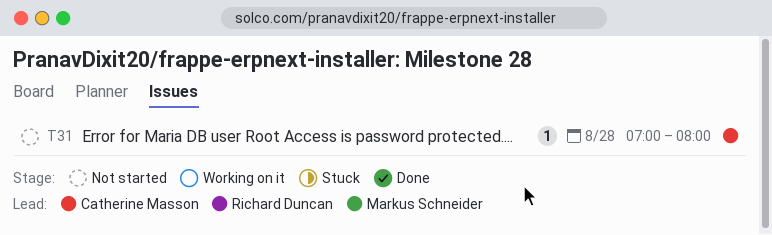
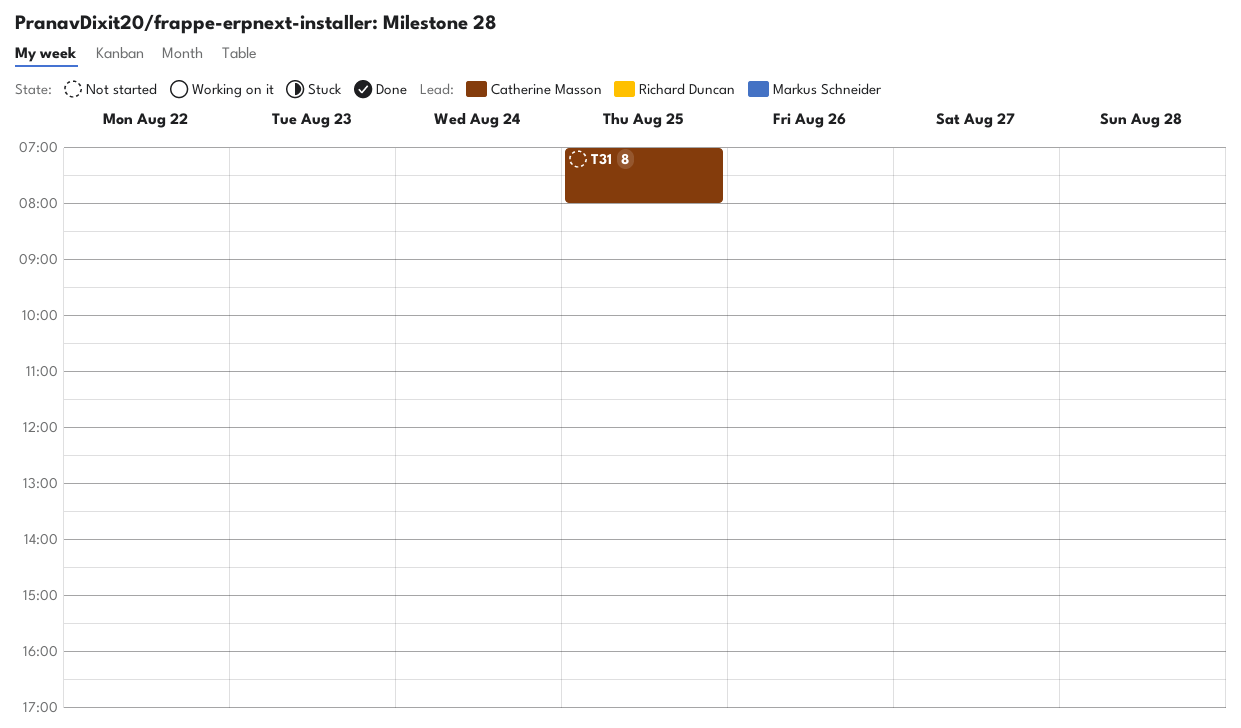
T31, estimate: 1 -> 8
T31, day: Aug 28 -> Aug 25

